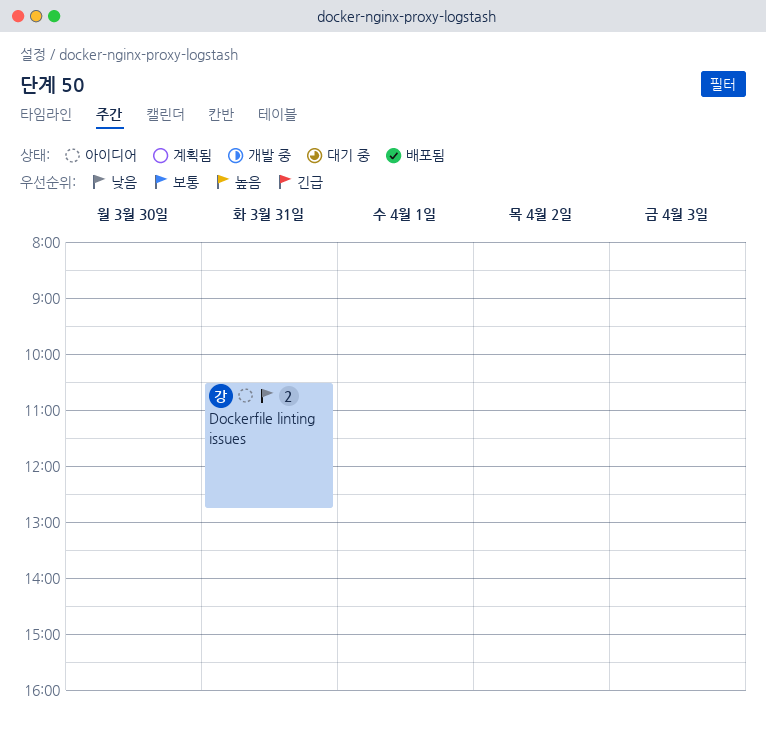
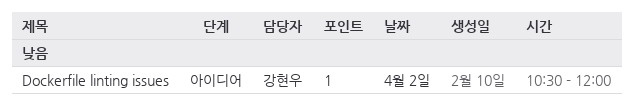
Dockerfile linting issues, estimate: 2 -> 1
Dockerfile linting issues, day: Mar 31 -> Apr 2
Dockerfile linting issues, ends: 12:45 -> 12:00

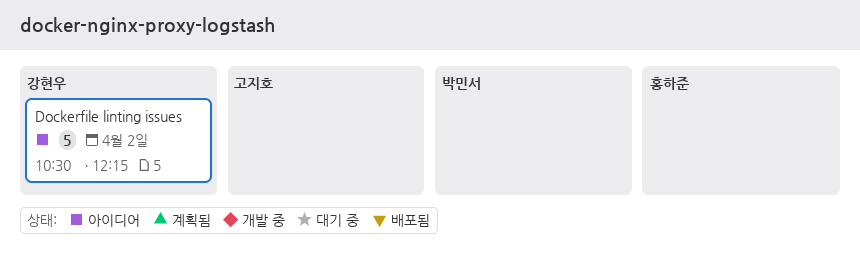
Dockerfile linting issues, estimate: 1 -> 5
Dockerfile linting issues, ends: 12:00 -> 12:15

